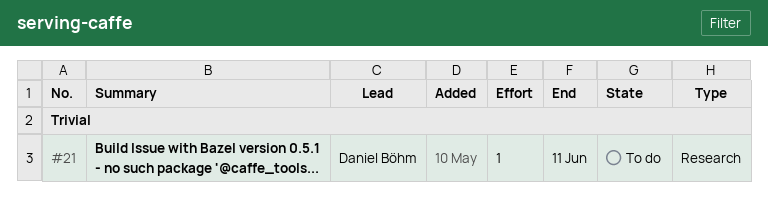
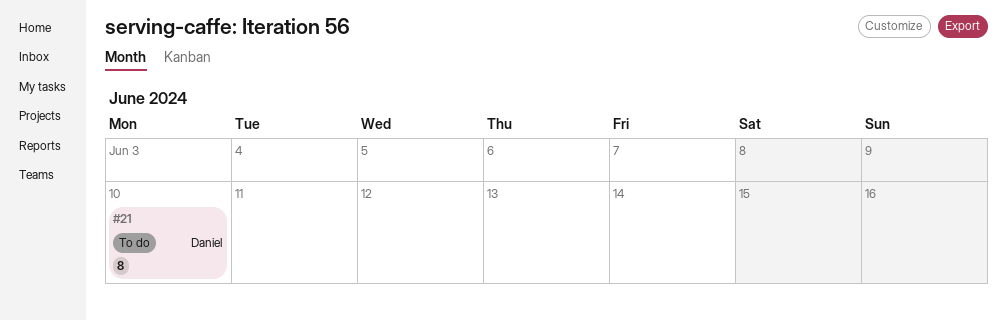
#21, estimate: 1 -> 8
#21, due: Jun 11 -> Jun 10

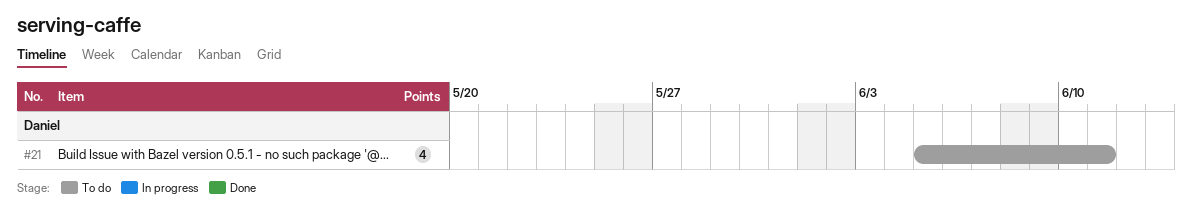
#21, estimate: 8 -> 4
#21, due: Jun 10 -> Jun 11

